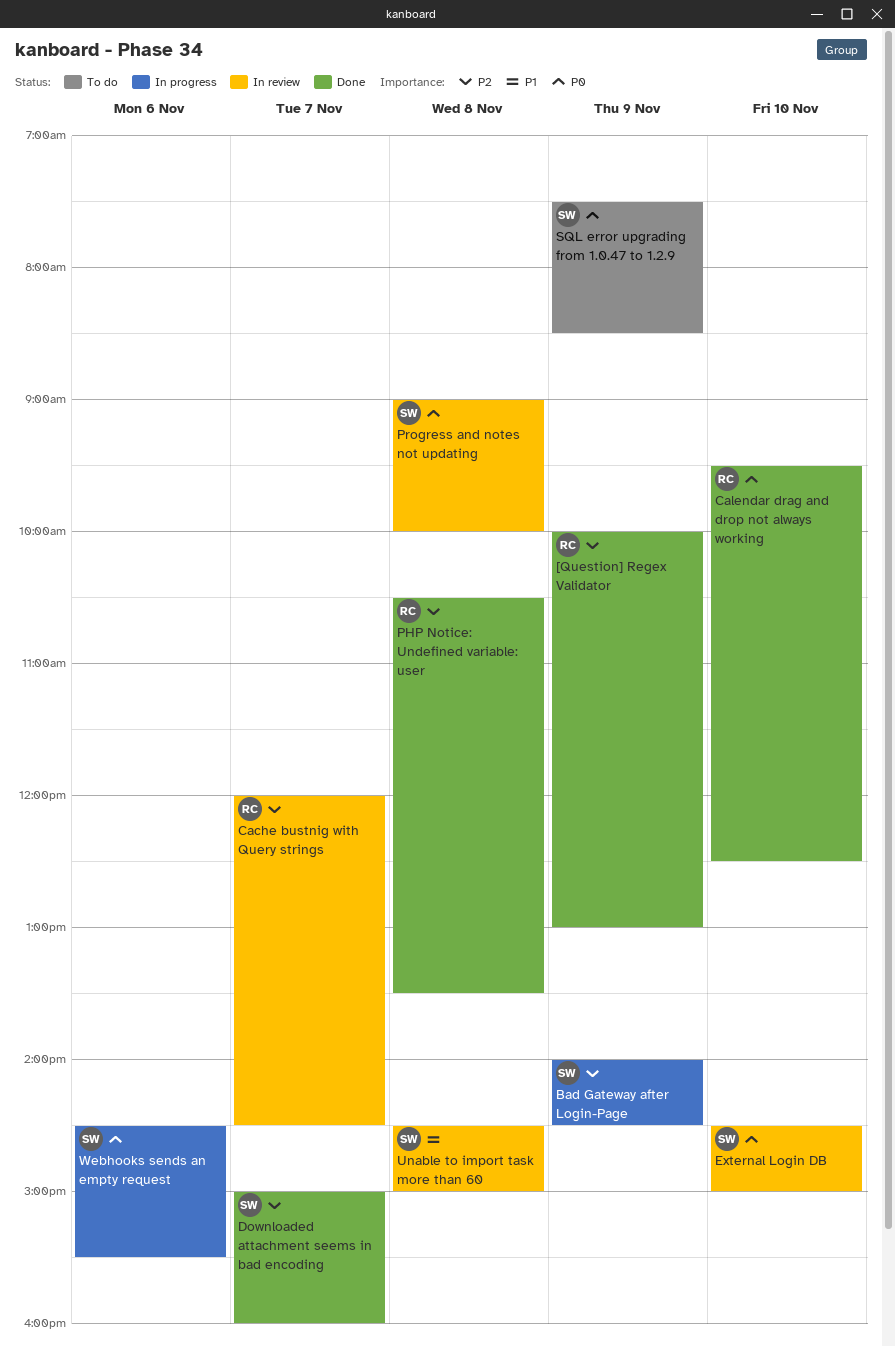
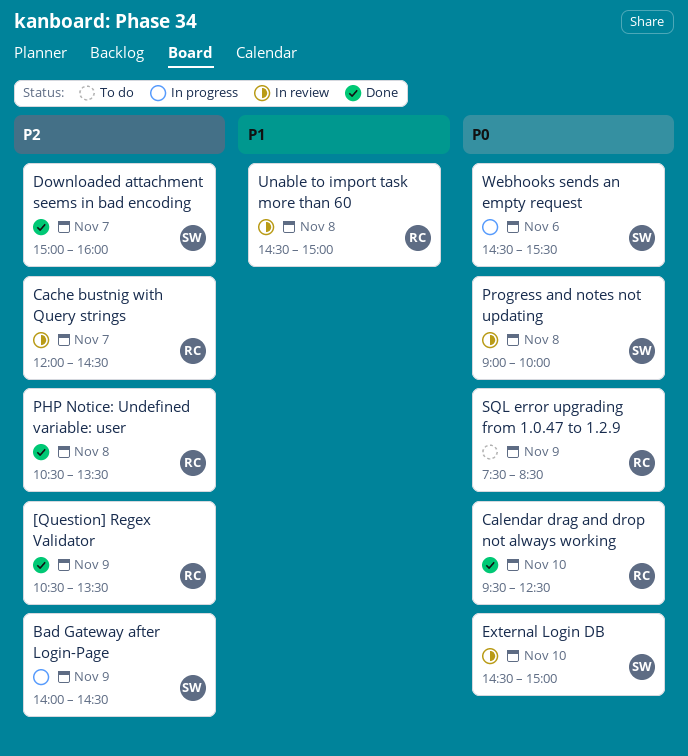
[Question] Regex Validator, begins: 10:00 -> 10:30
[Question] Regex Validator, ends: 13:00 -> 13:30
SQL error upgrading from 1.0.47 to 1.2.9, owner: SW -> RC
Unable to import task more than 60, owner: SW -> RC

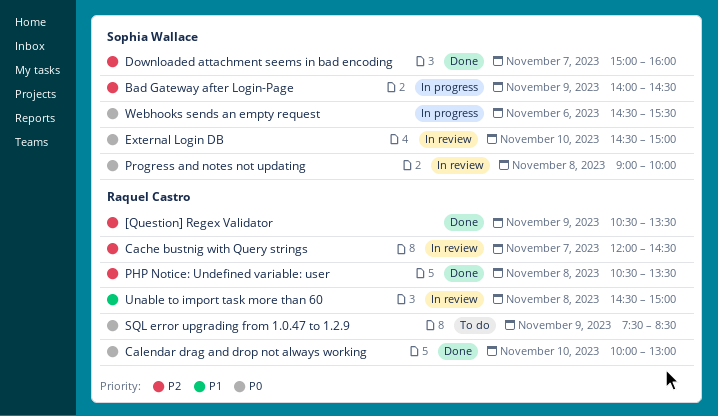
Calendar drag and drop not always working, begins: 09:30 -> 10:00
Calendar drag and drop not always working, ends: 12:30 -> 13:00

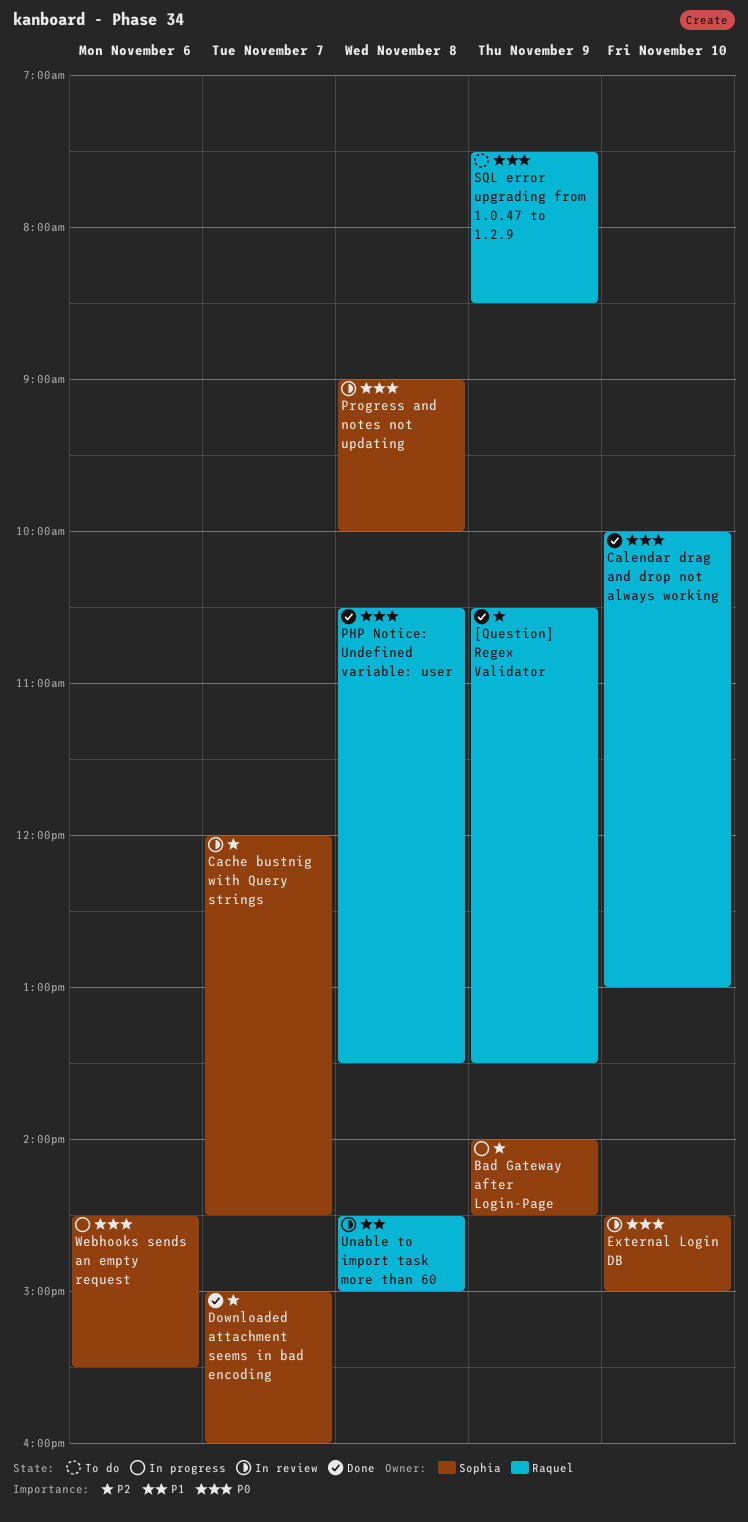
Cache bustnig with Query strings, owner: Raquel Castro -> Sophia Wallace
PHP Notice: Undefined variable: user, priority: P2 -> P0

